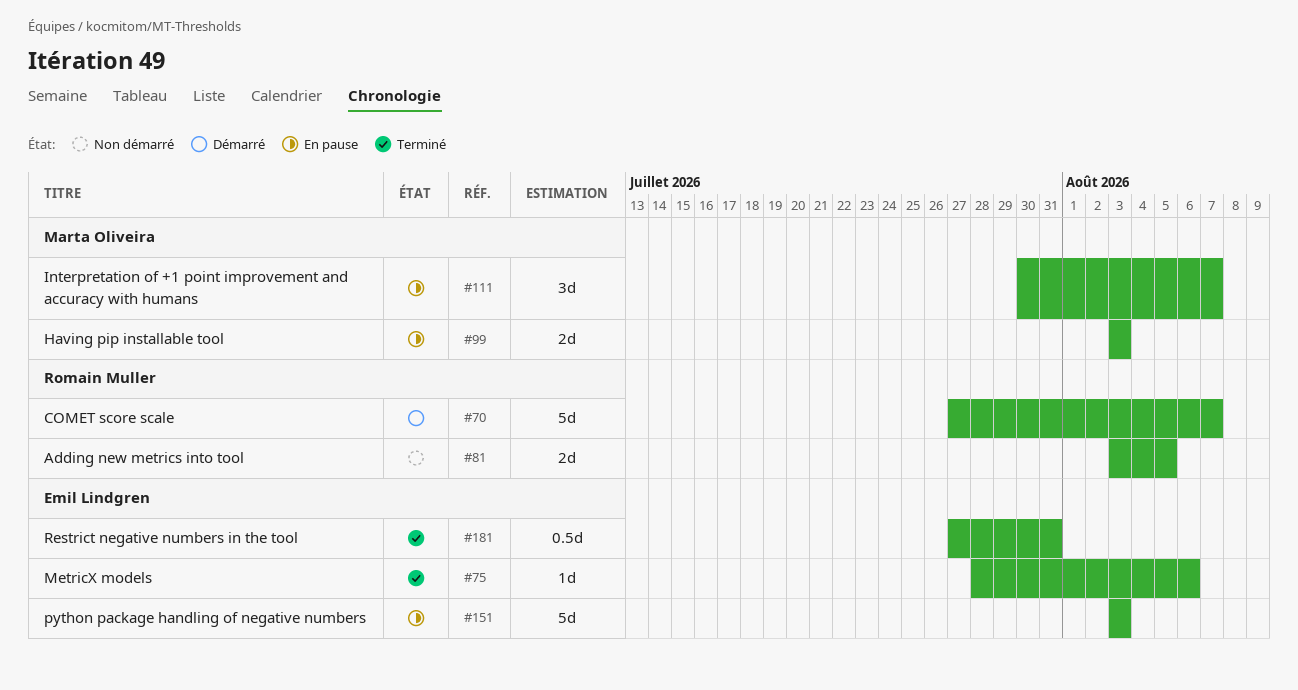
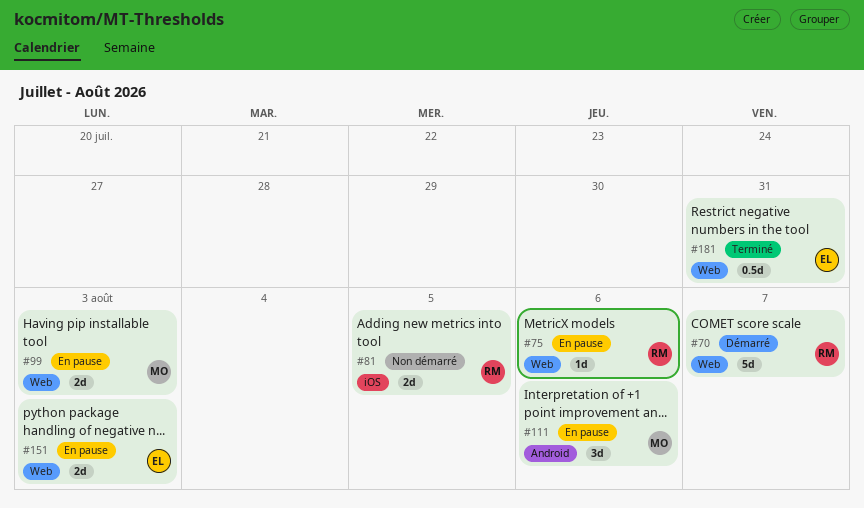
#75, status: Terminé -> En pause
#75, owner: Emil Lindgren -> Romain Muller
#111, due: Aug 7 -> Aug 6
#151, estimate: 5d -> 2d

